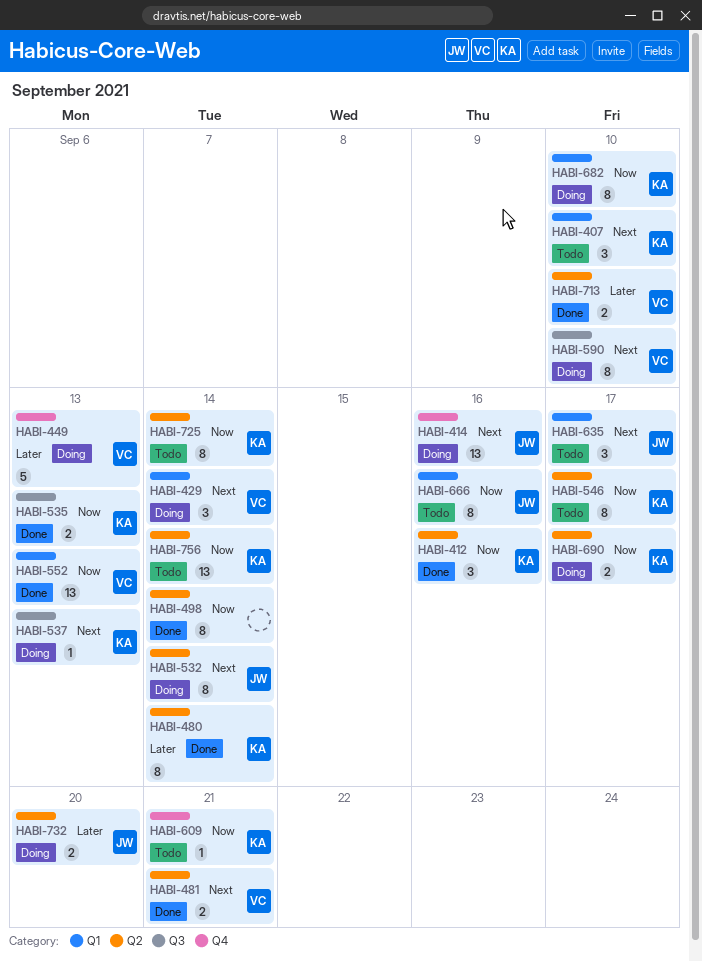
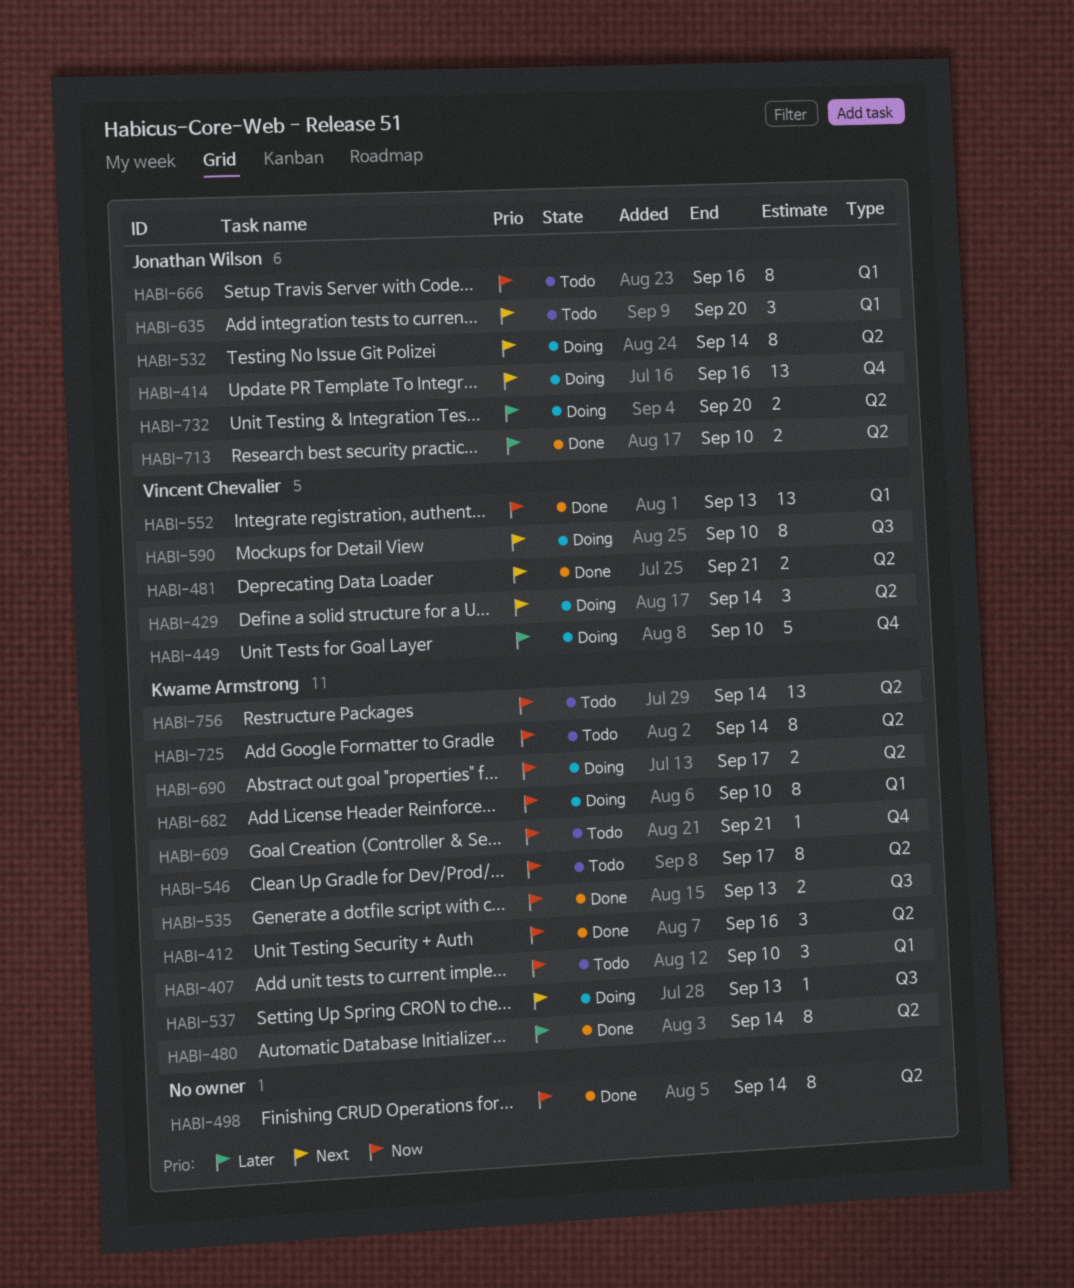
HABI-407, priority: Next -> Now
HABI-429, label: Q1 -> Q2
HABI-449, due: Sep 13 -> Sep 10
HABI-635, due: Sep 17 -> Sep 20
HABI-713, owner: Vincent Chevalier -> Jonathan Wilson

